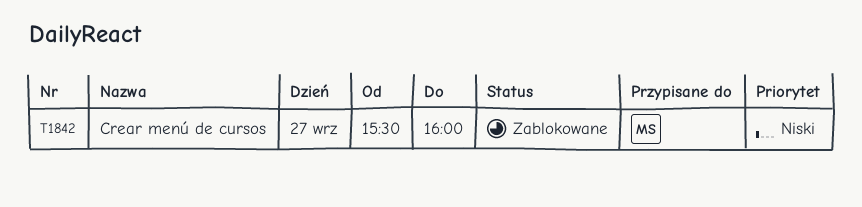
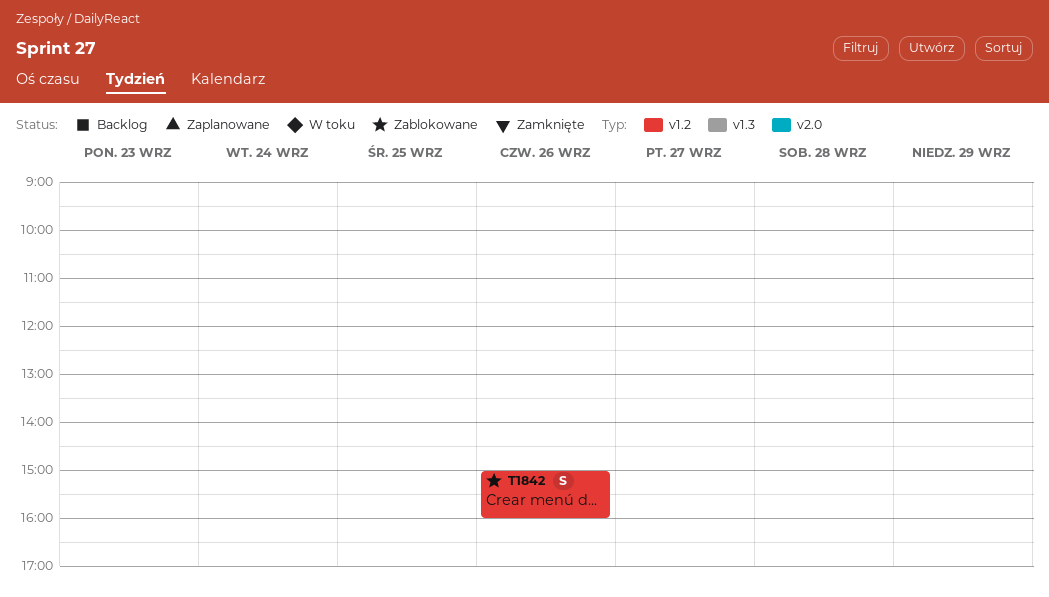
T1842, day: Sep 27 -> Sep 26
T1842, begins: 15:30 -> 15:00

